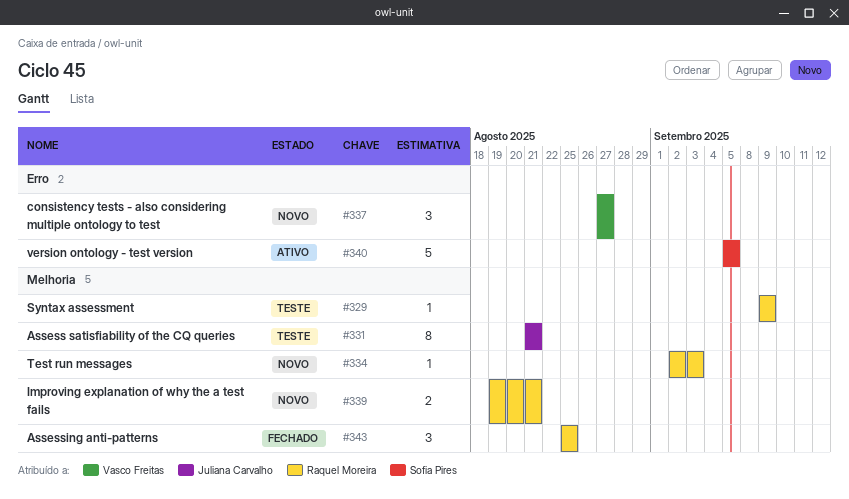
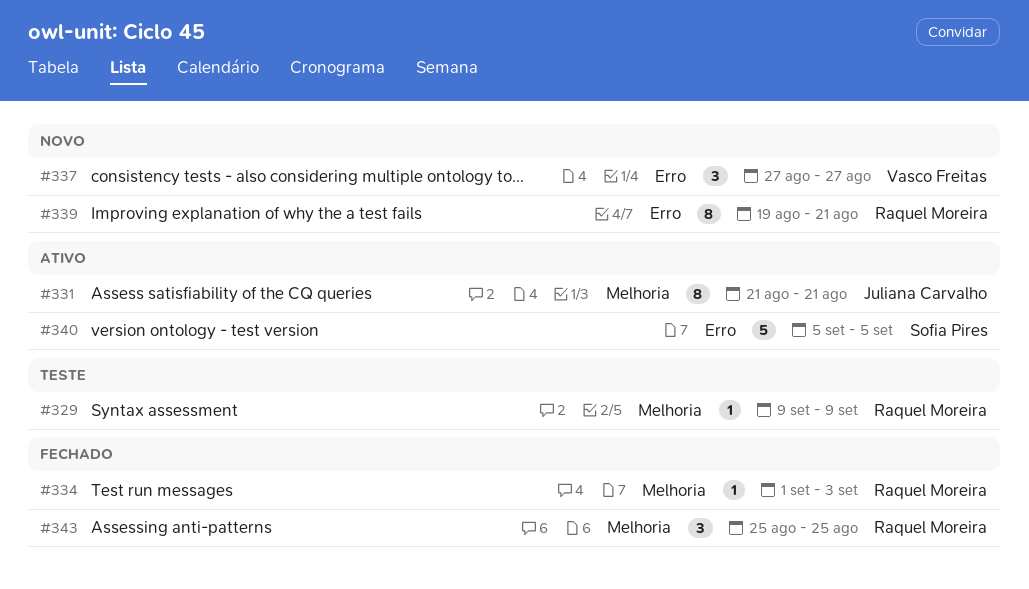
#331, status: Teste -> Ativo
#334, status: Novo -> Fechado
#334, start: Sep 2 -> Sep 1
#339, label: Melhoria -> Erro
#339, estimate: 2 -> 8

